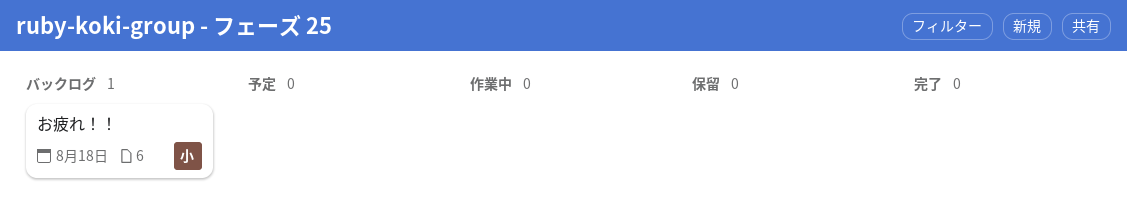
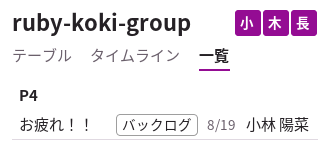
お疲れ！！, due: Aug 18 -> Aug 19

